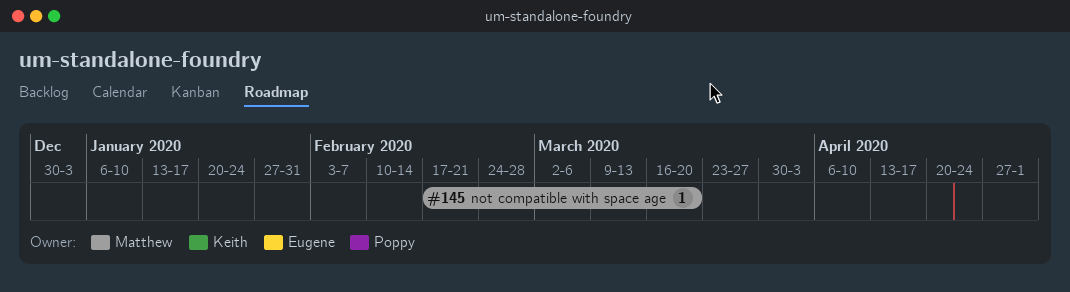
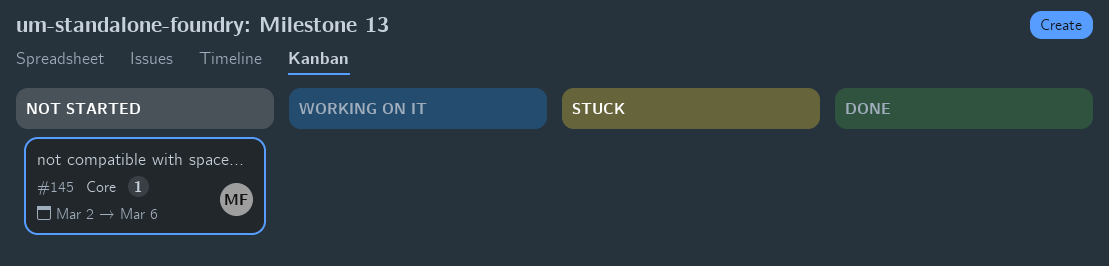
#145, start: Feb 17 -> Mar 2
#145, due: Mar 20 -> Mar 6

